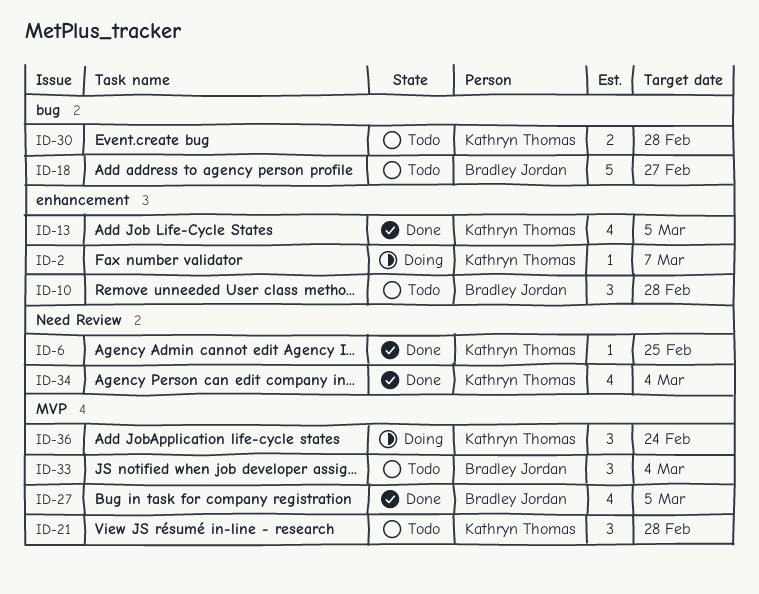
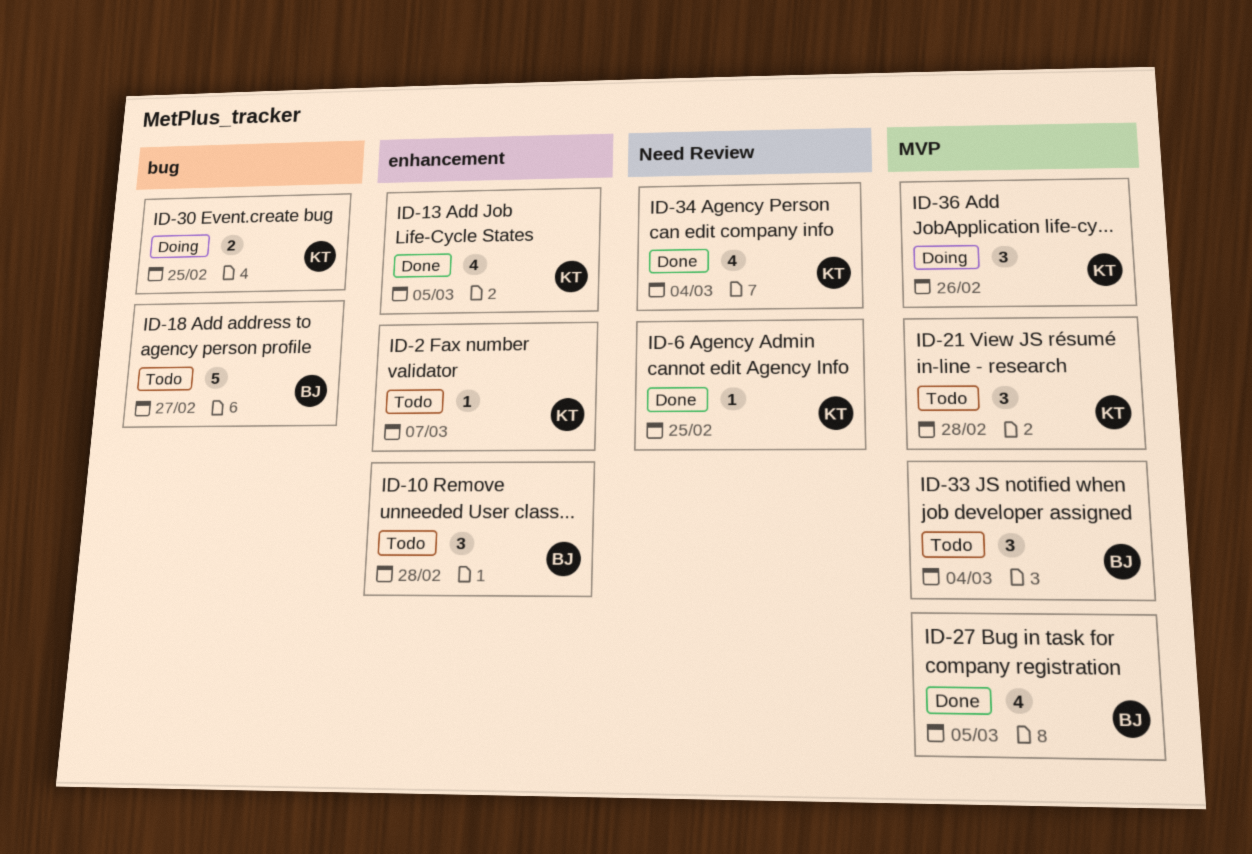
ID-2, status: Doing -> Todo
ID-30, status: Todo -> Doing
ID-30, due: Feb 28 -> Feb 25
ID-36, due: Feb 24 -> Feb 26

